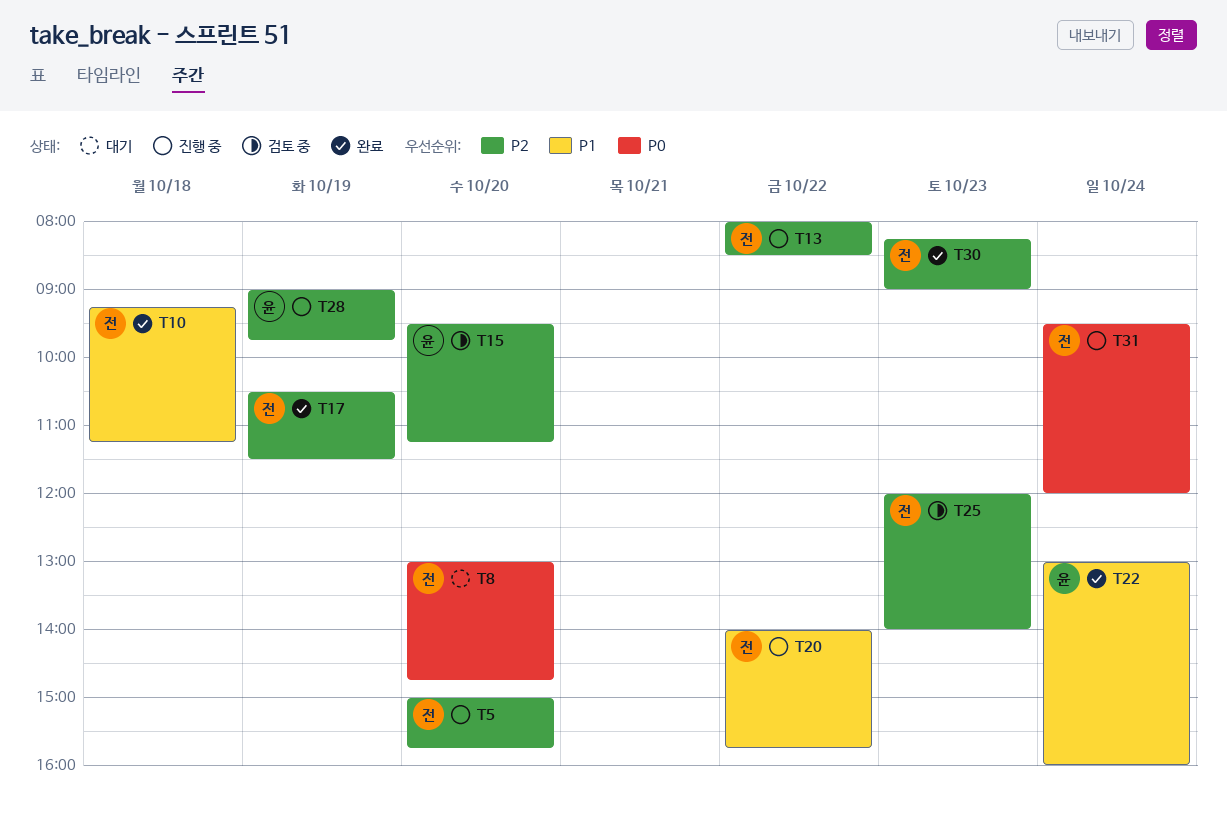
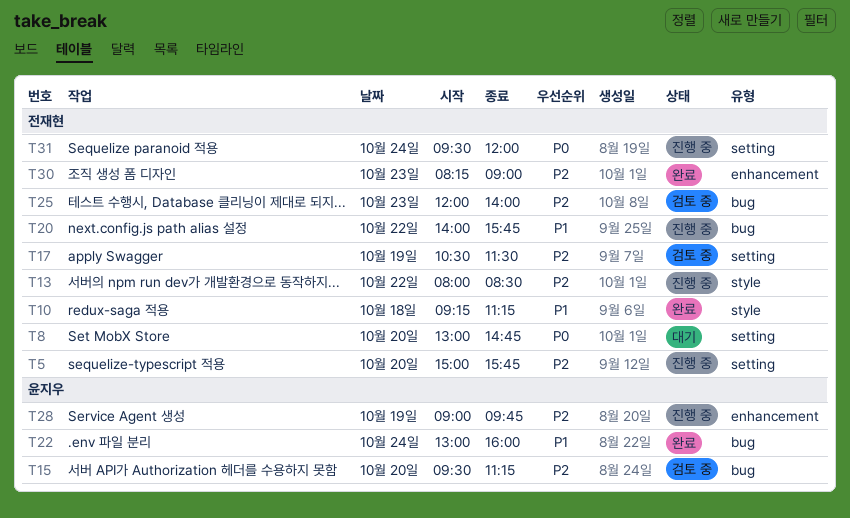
T17, status: 완료 -> 검토 중

